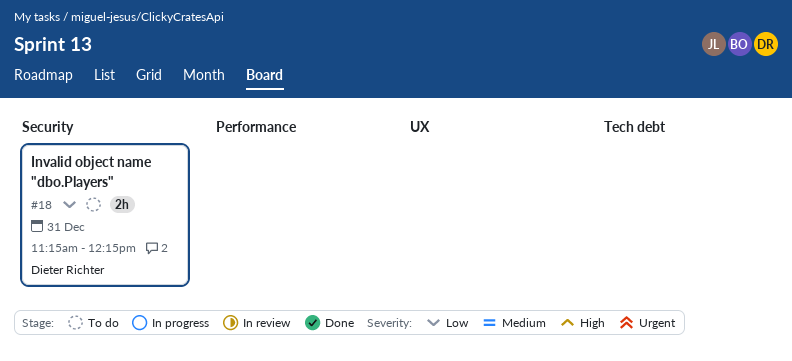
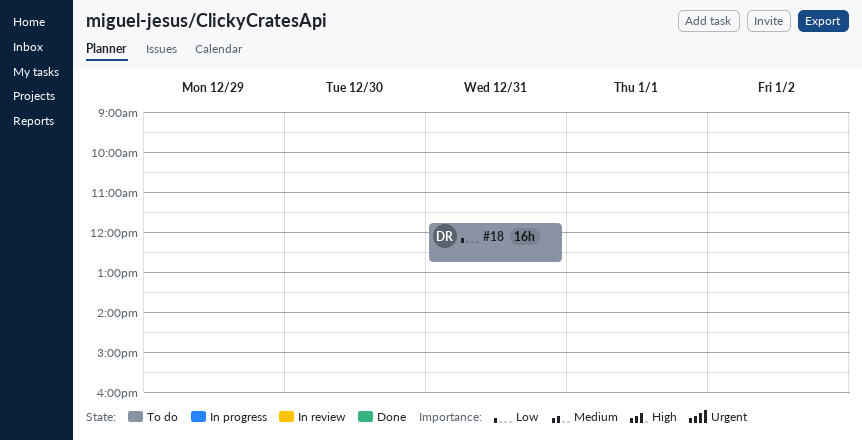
#18, estimate: 2h -> 16h
#18, begins: 11:15 -> 11:45
#18, ends: 12:15 -> 12:45

